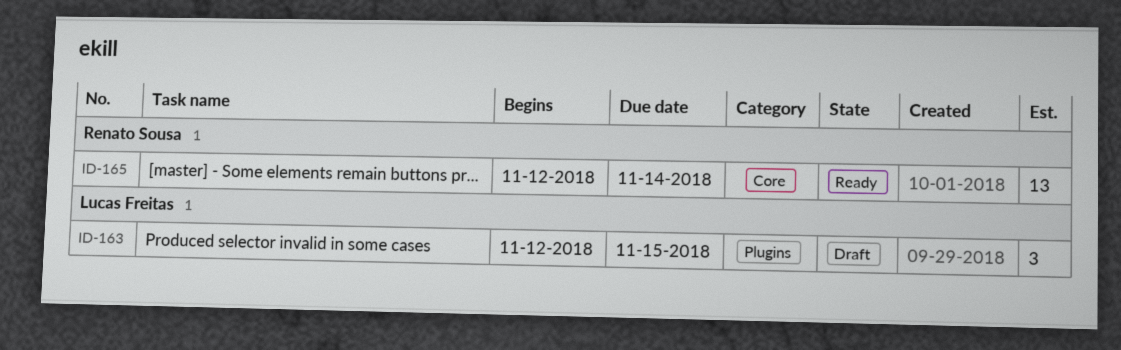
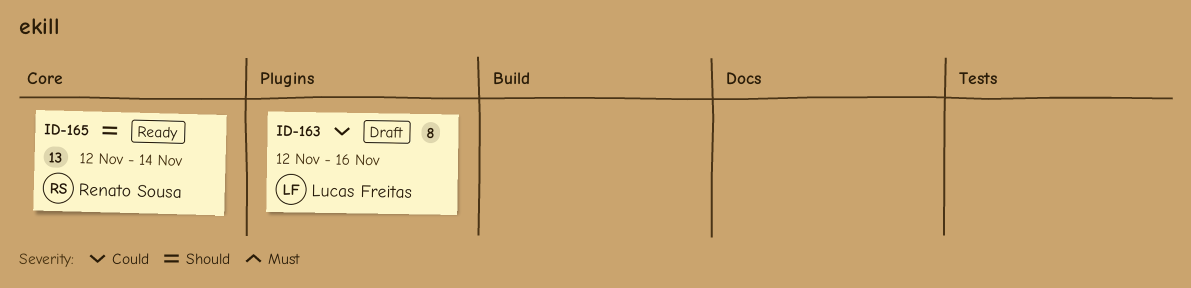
ID-163, estimate: 3 -> 8
ID-163, due: Nov 15 -> Nov 16

